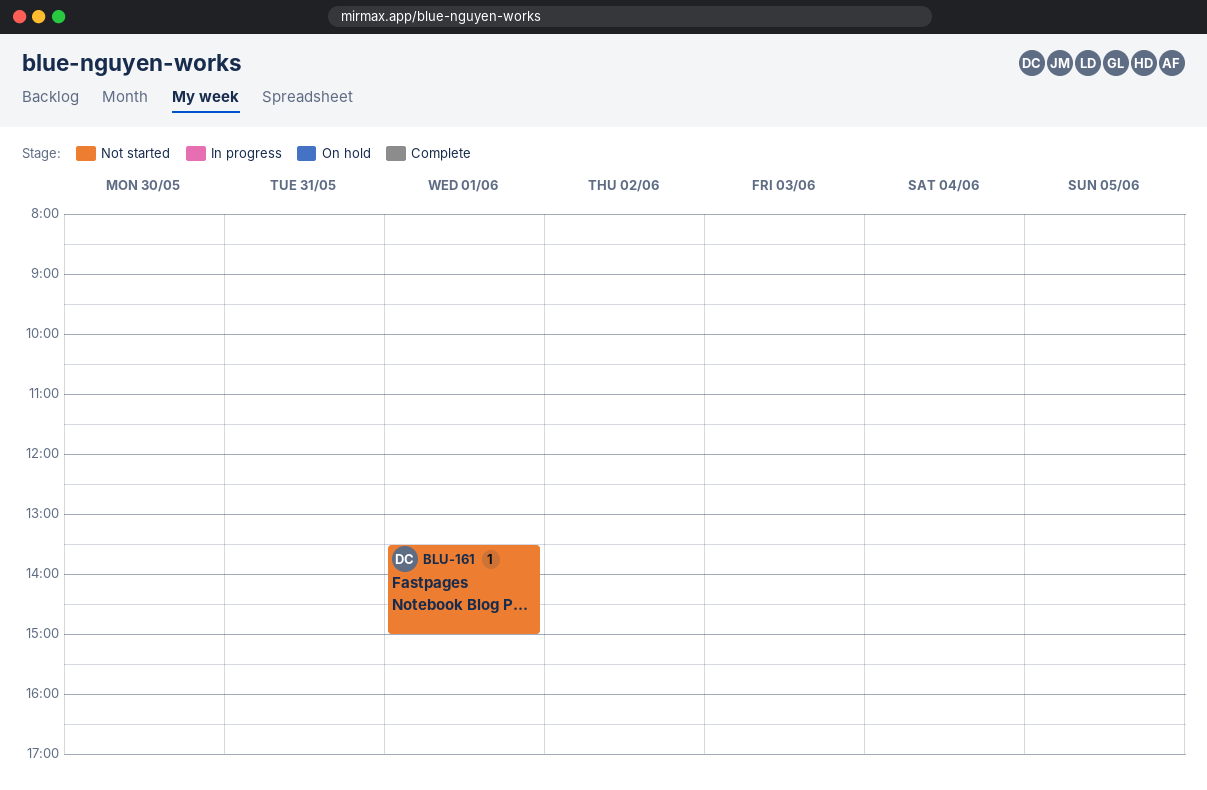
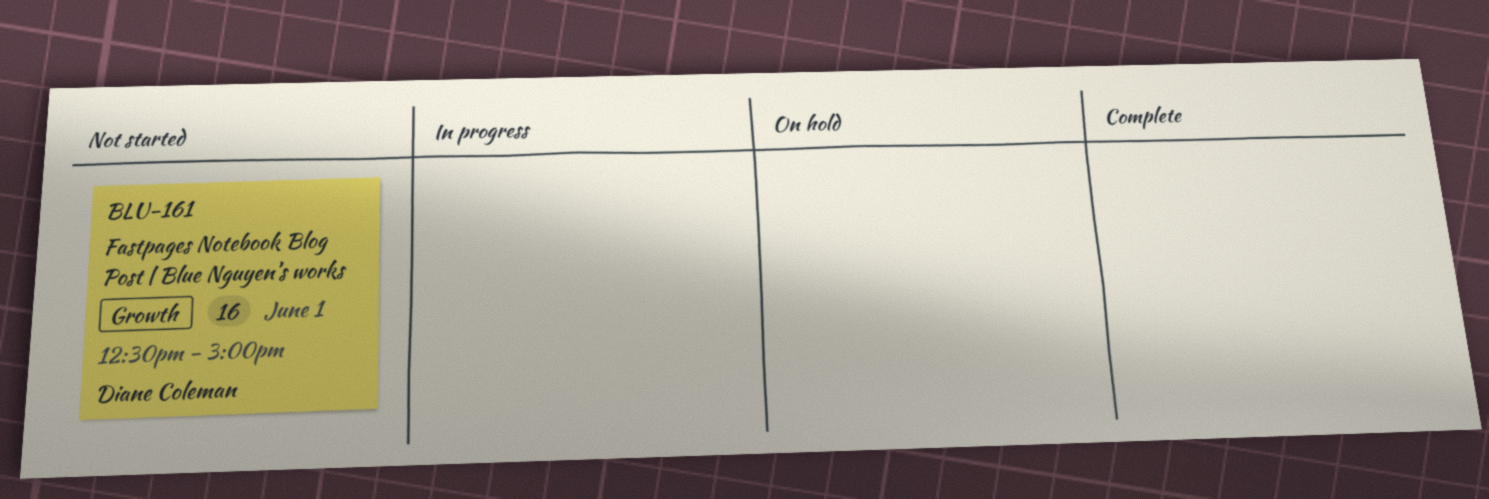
BLU-161, estimate: 1 -> 16
BLU-161, begins: 13:30 -> 12:30

